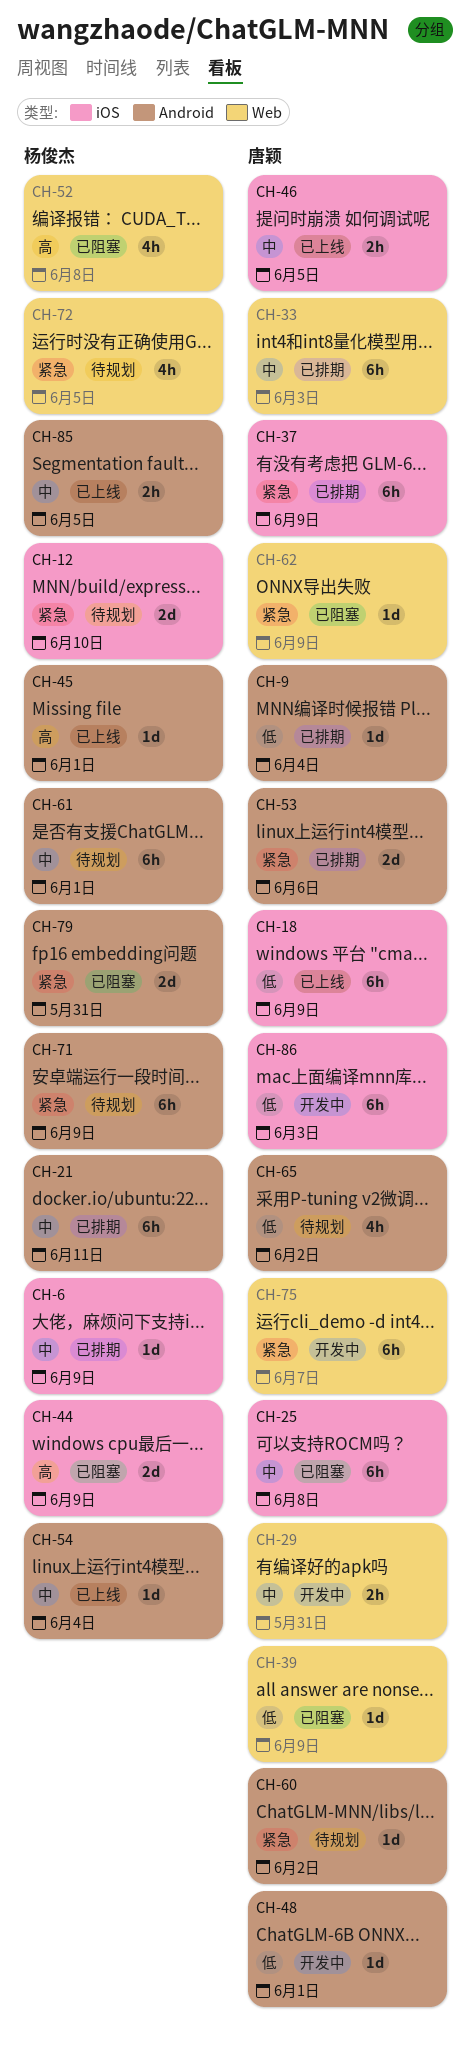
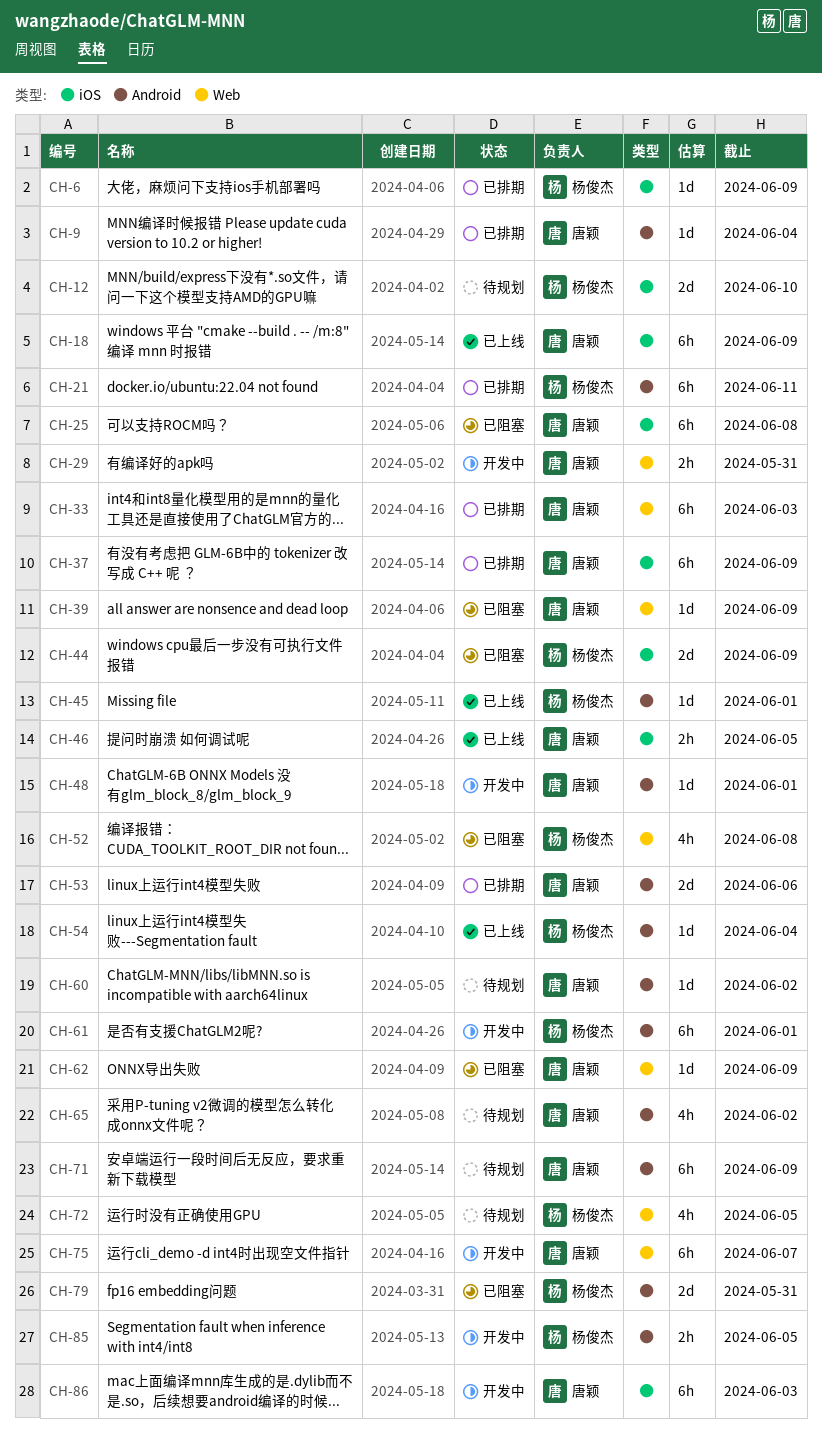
CH-61, status: 待规划 -> 开发中
CH-71, owner: 杨俊杰 -> 唐颖
CH-85, status: 已上线 -> 开发中

